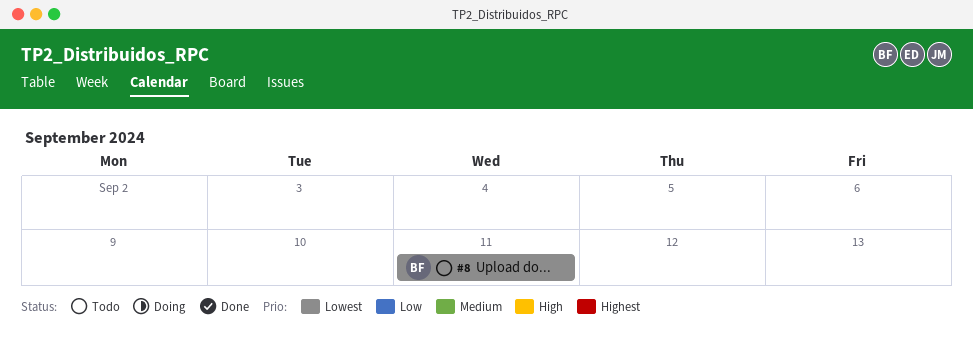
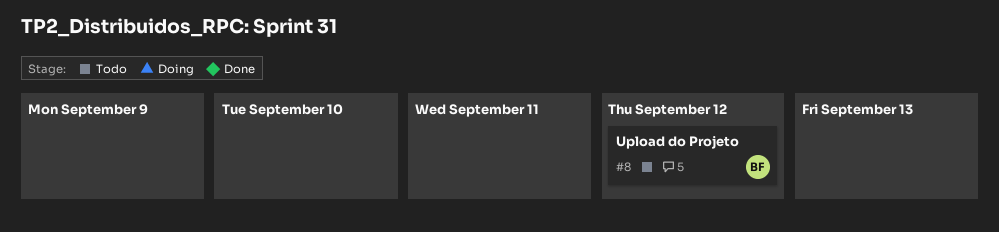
#8, due: Sep 11 -> Sep 12

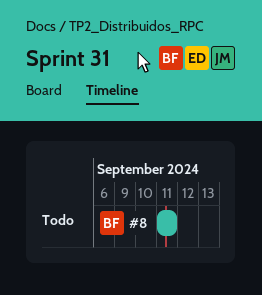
#8, due: Sep 12 -> Sep 11

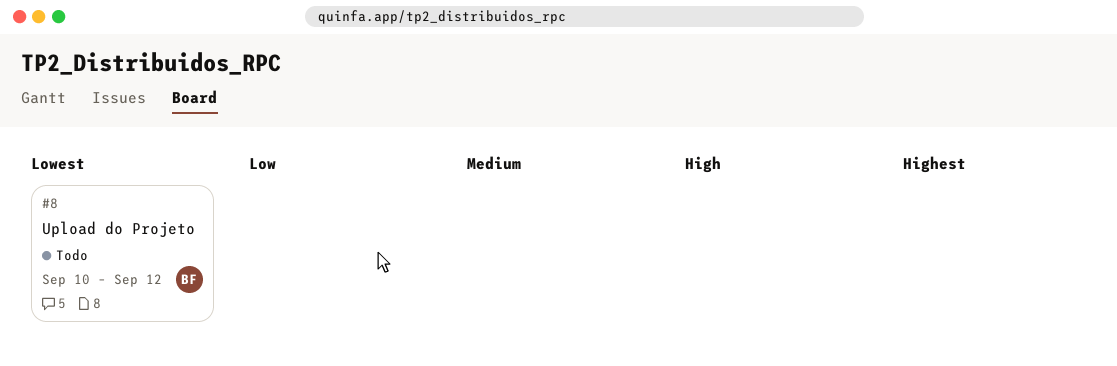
#8, start: Sep 11 -> Sep 10
#8, due: Sep 11 -> Sep 12

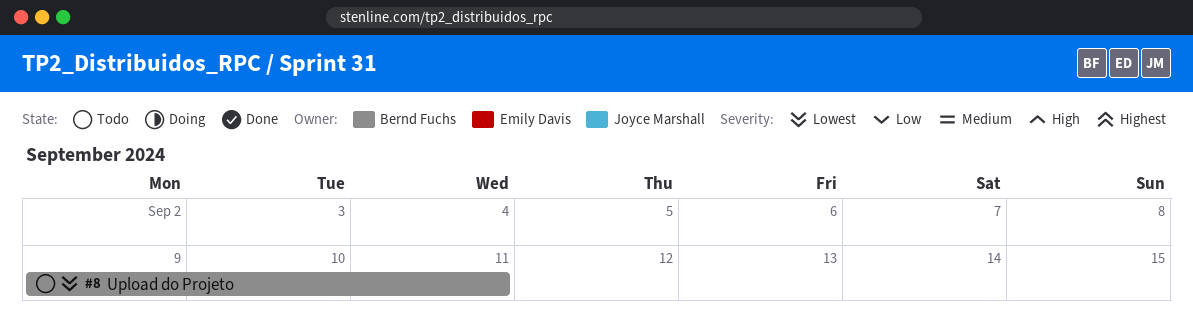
#8, start: Sep 10 -> Sep 9
#8, due: Sep 12 -> Sep 11

